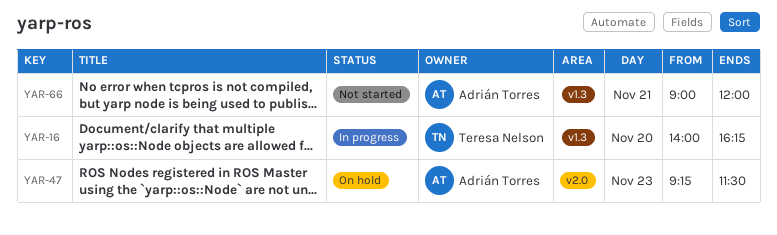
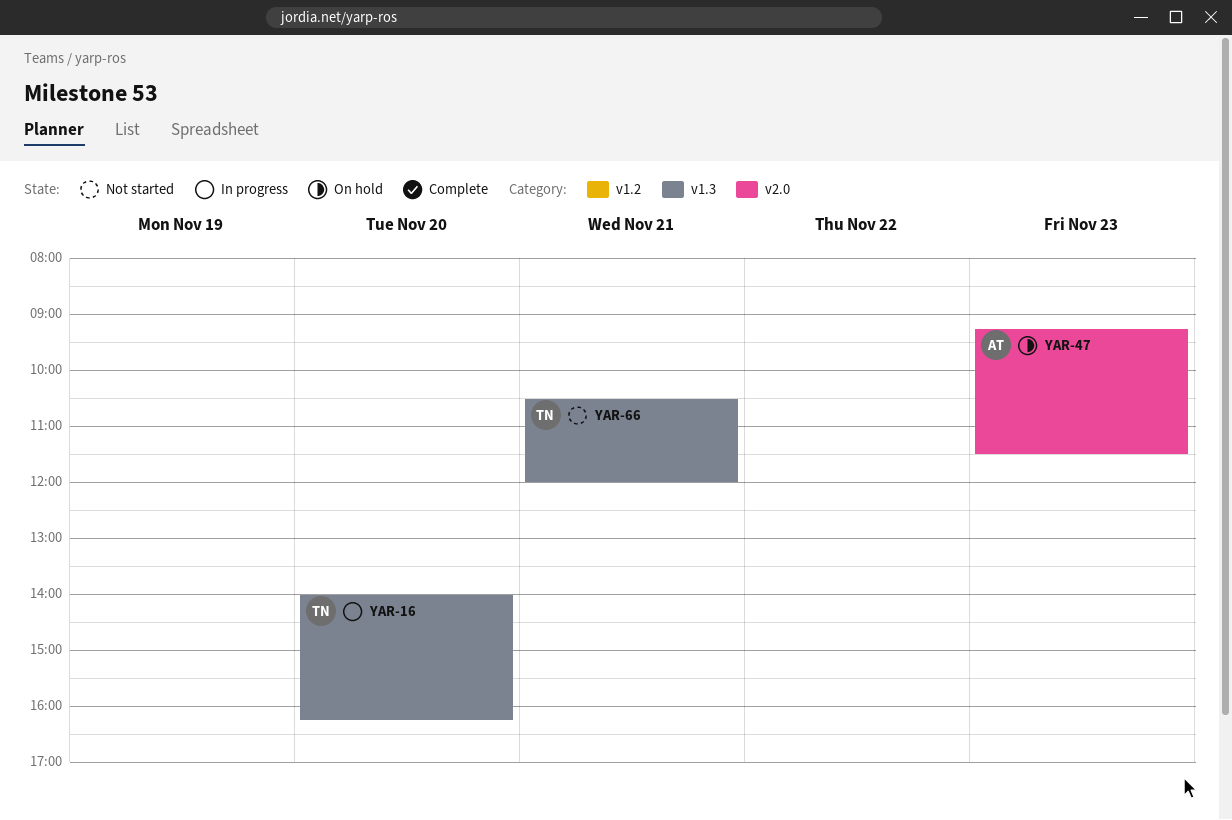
YAR-66, owner: Adrián Torres -> Teresa Nelson
YAR-66, begins: 09:00 -> 10:30

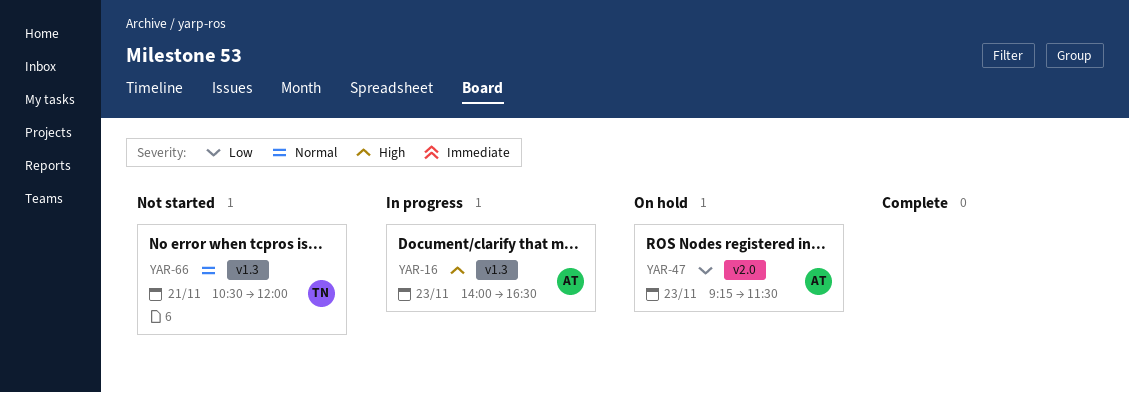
YAR-16, owner: TN -> AT
YAR-16, day: Nov 20 -> Nov 23
YAR-16, ends: 16:15 -> 16:30

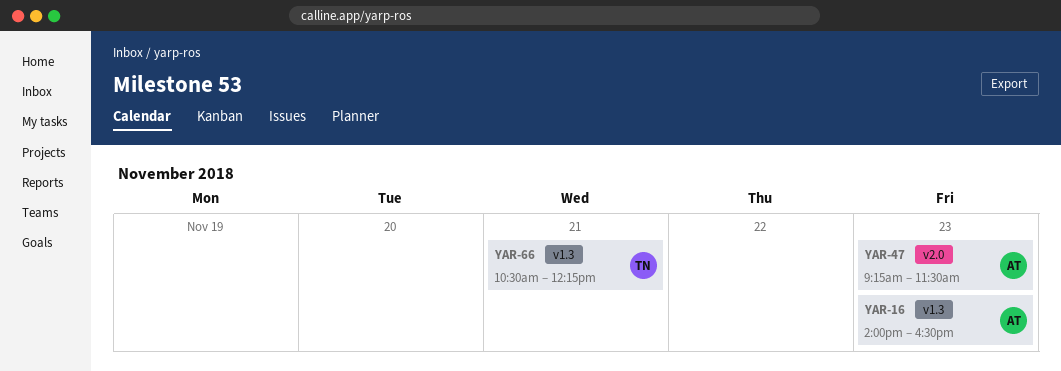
YAR-66, ends: 12:00 -> 12:15

